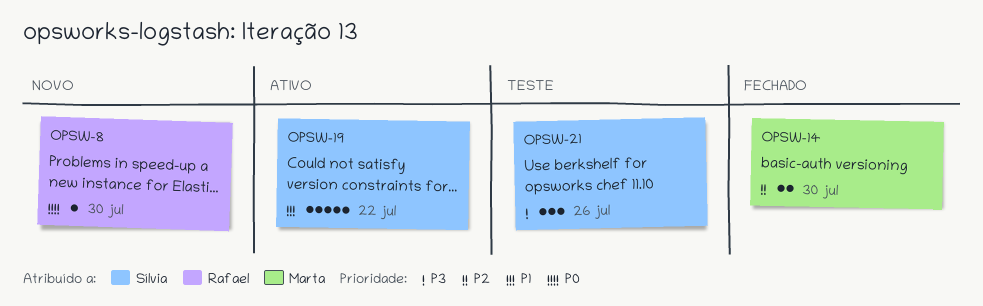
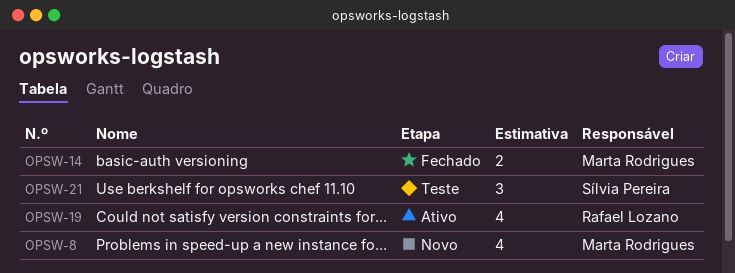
OPSW-8, owner: Rafael Lozano -> Marta Rodrigues
OPSW-8, estimate: 1 -> 4
OPSW-19, owner: Sílvia Pereira -> Rafael Lozano
OPSW-19, estimate: 5 -> 4

